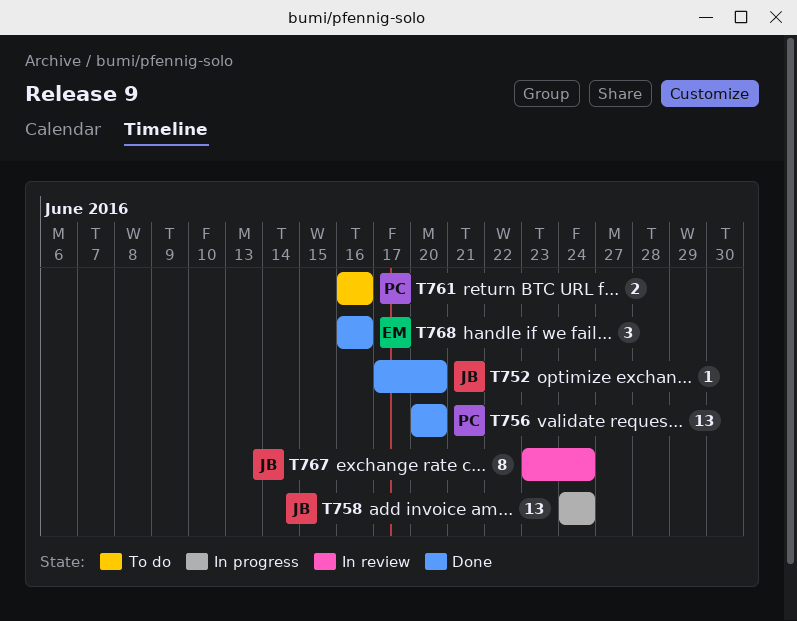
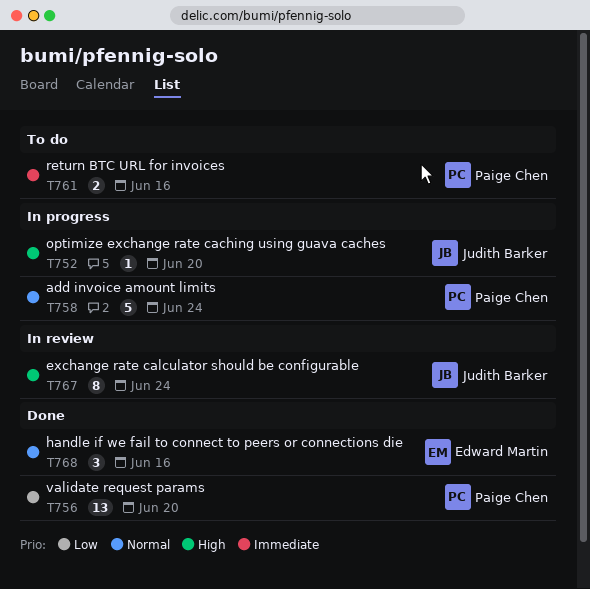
T752, status: Done -> In progress
T758, owner: Judith Barker -> Paige Chen
T758, estimate: 13 -> 5

